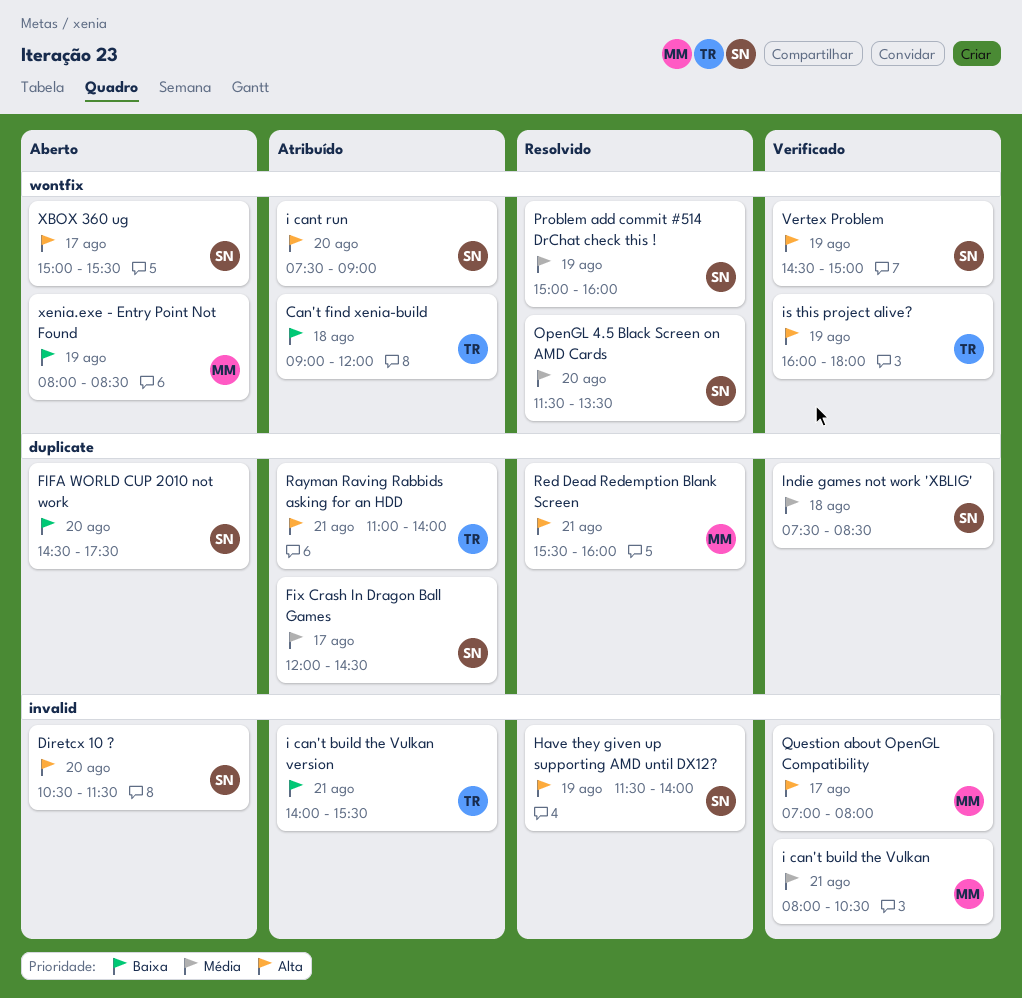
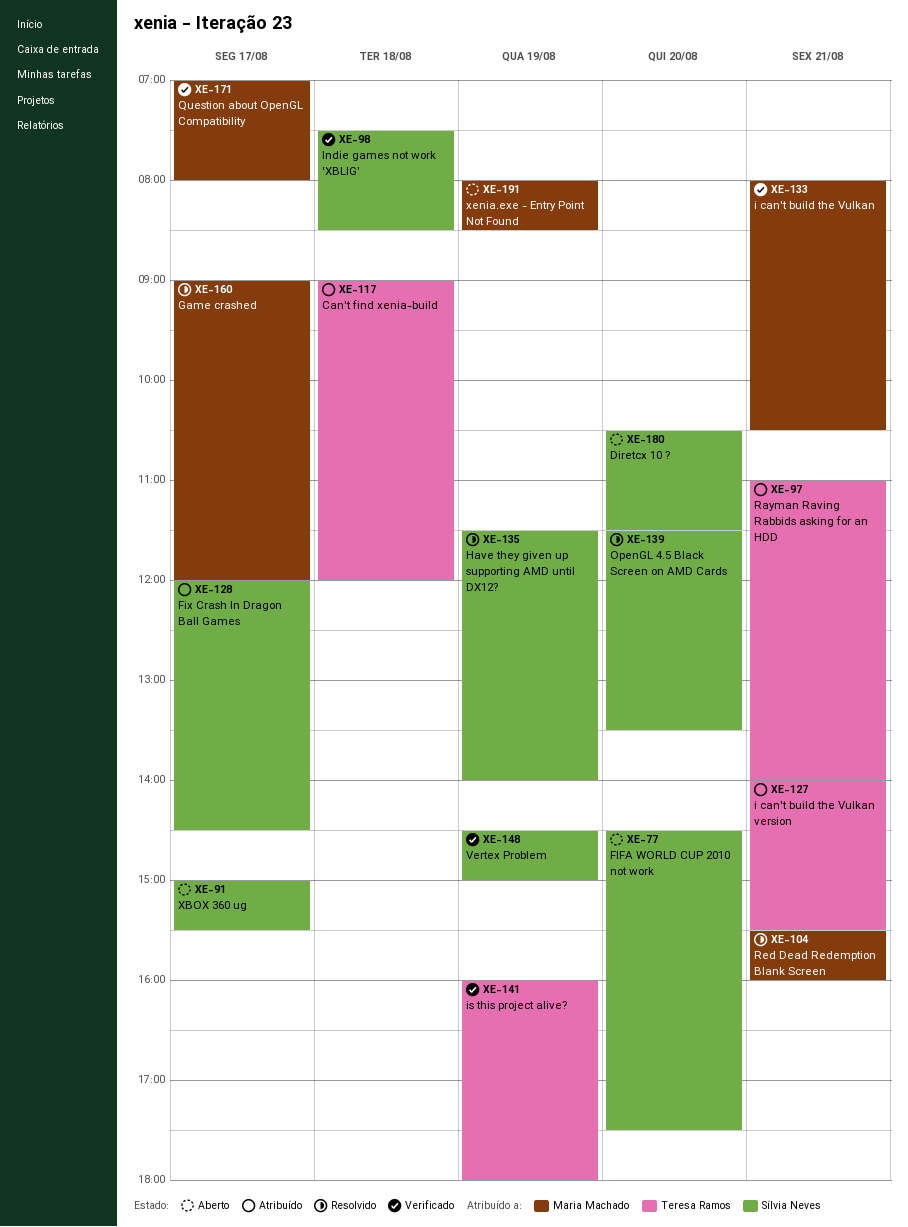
Game crashed: none -> present
i cant run: present -> none
Problem add commit #514 DrChat check this !: present -> none

